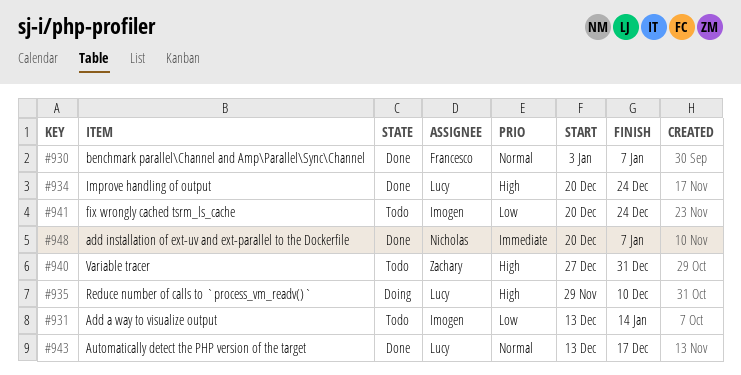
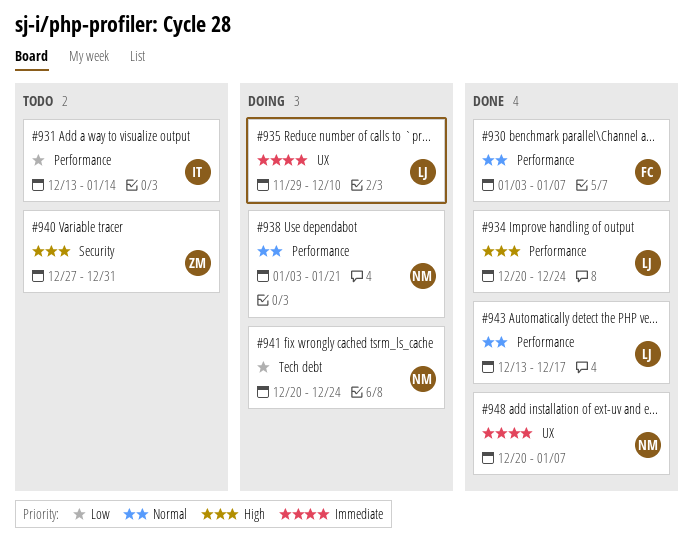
#935, priority: High -> Immediate
#938: none -> present
#941, status: Todo -> Doing
#941, owner: Imogen -> Nicholas

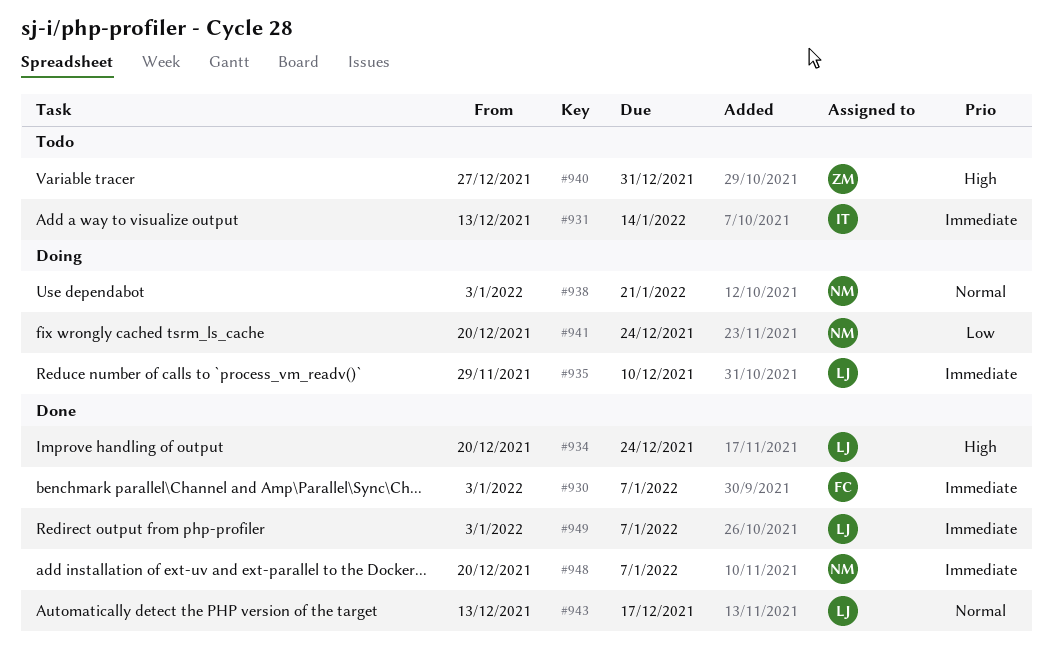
#930, priority: Normal -> Immediate
#931, priority: Low -> Immediate
#949: none -> present

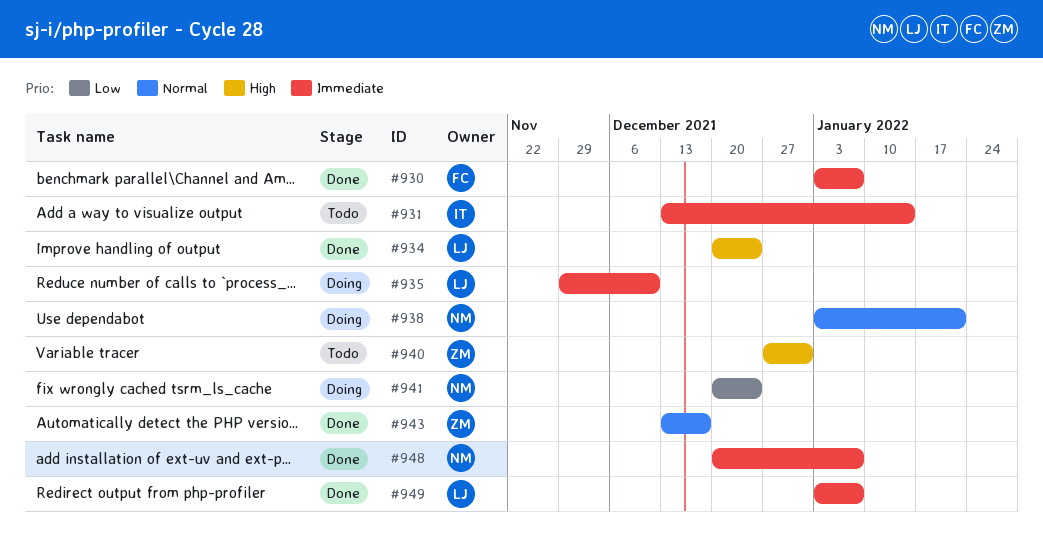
#943, owner: LJ -> ZM

